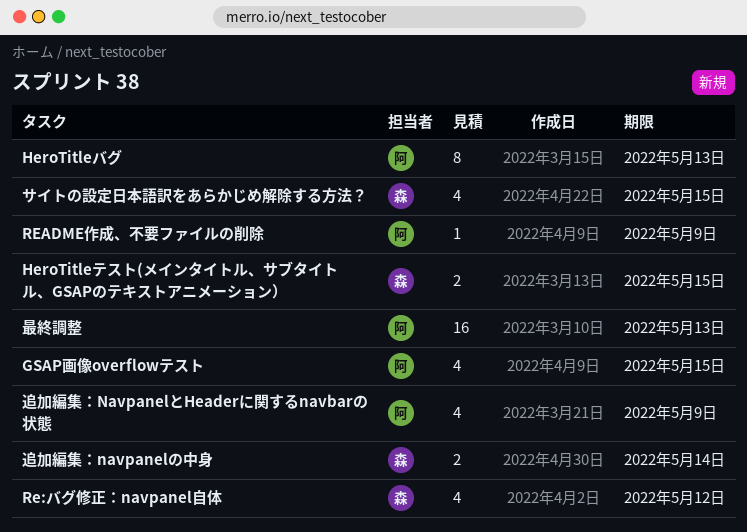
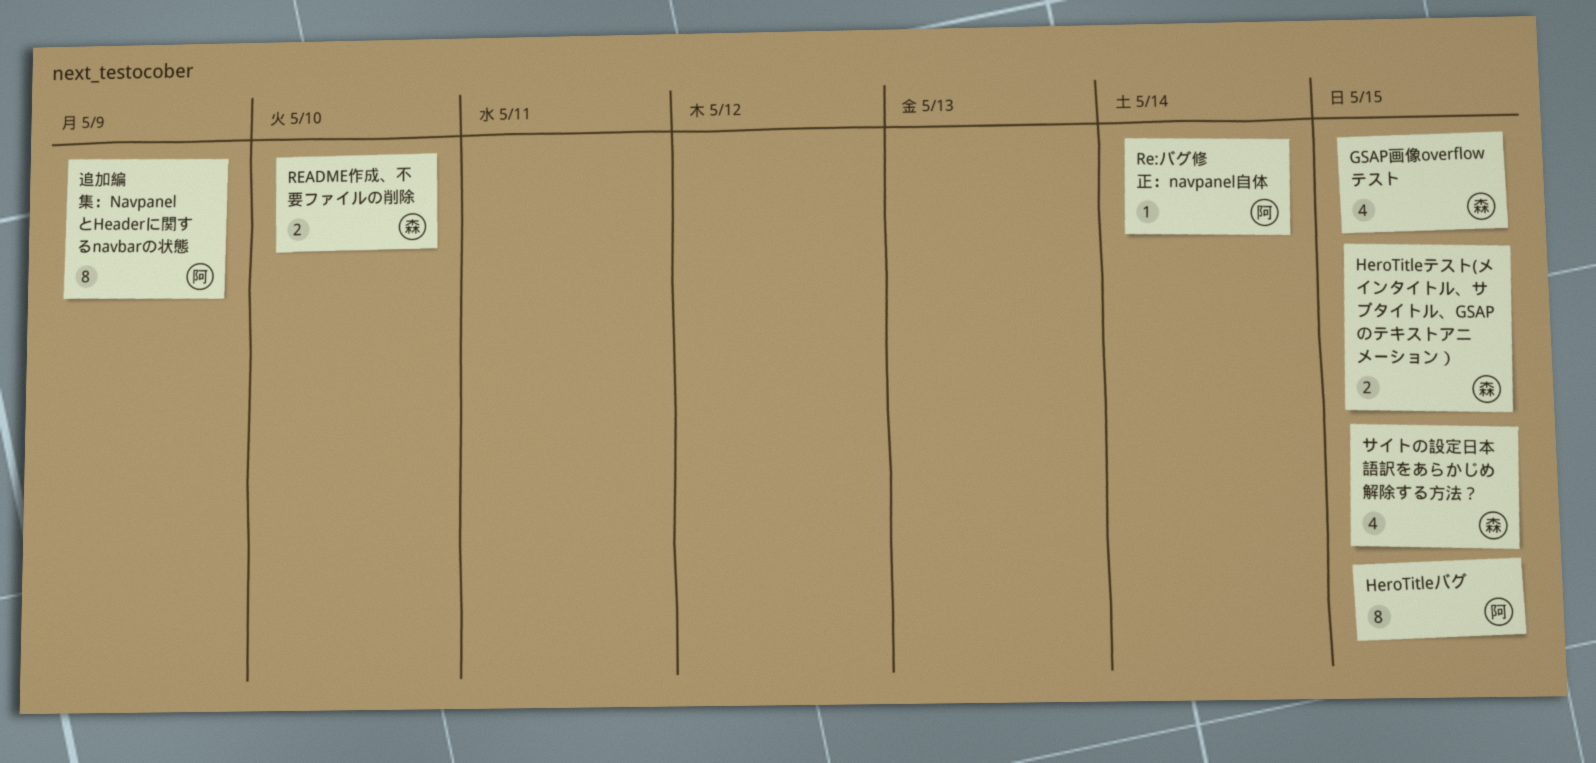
GSAP画像overflowテスト, owner: 阿 -> 森
HeroTitleバグ, due: May 13 -> May 15
Re:バグ修正：navpanel自体, owner: 森 -> 阿
Re:バグ修正：navpanel自体, estimate: 4 -> 1
Re:バグ修正：navpanel自体, due: May 12 -> May 14
README作成、不要ファイルの削除, owner: 阿 -> 森
README作成、不要ファイルの削除, estimate: 1 -> 2
README作成、不要ファイルの削除, due: May 9 -> May 10
最終調整: present -> none
追加編集：NavpanelとHeaderに関するnavbarの状態, estimate: 4 -> 8
追加編集：navpanelの中身: present -> none

